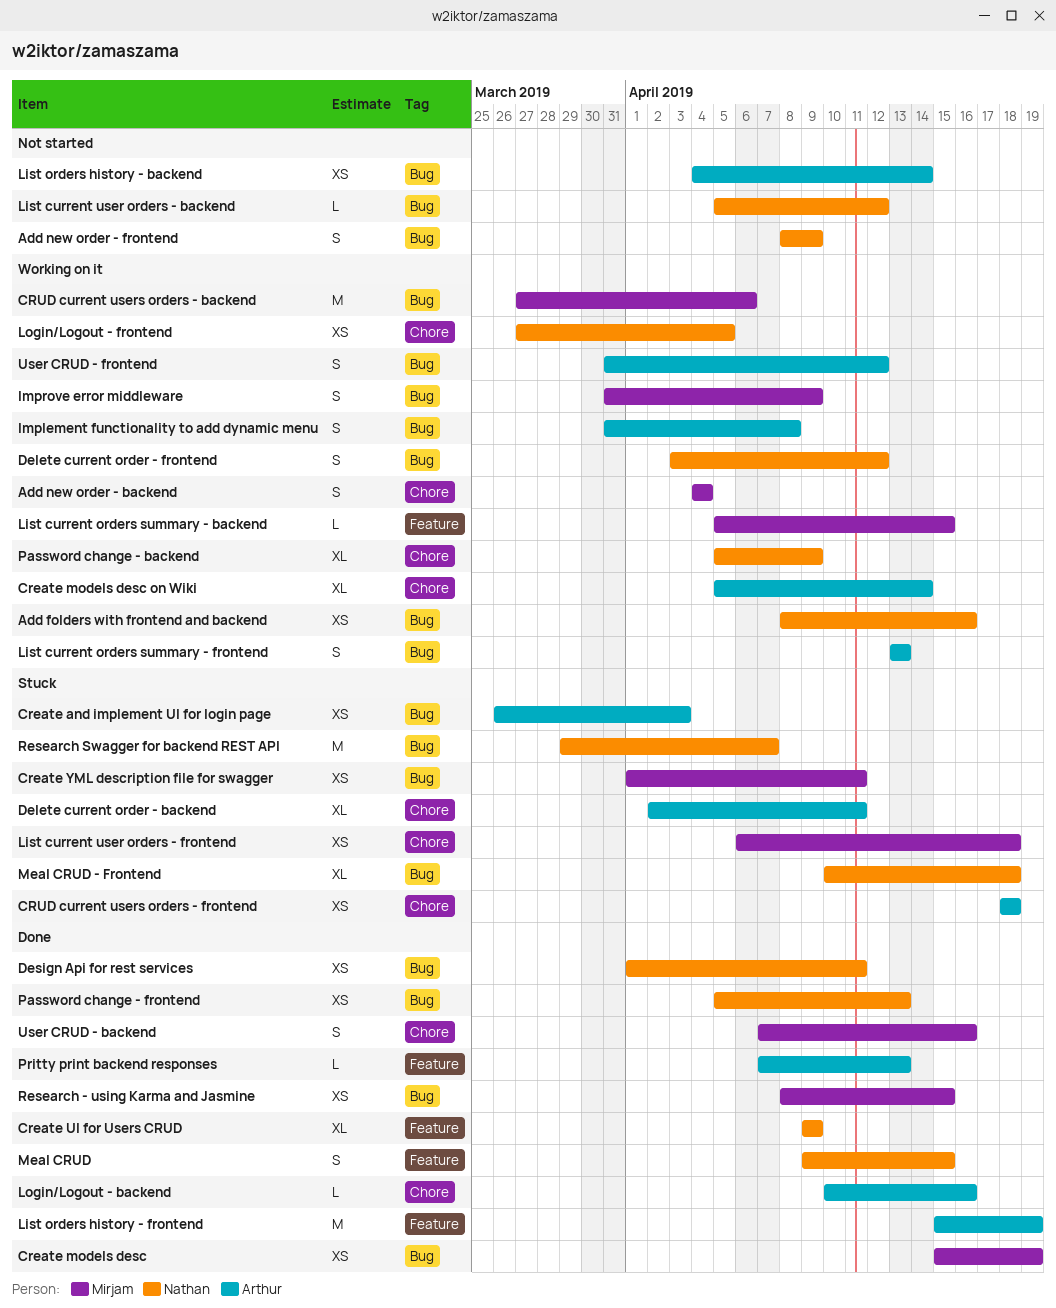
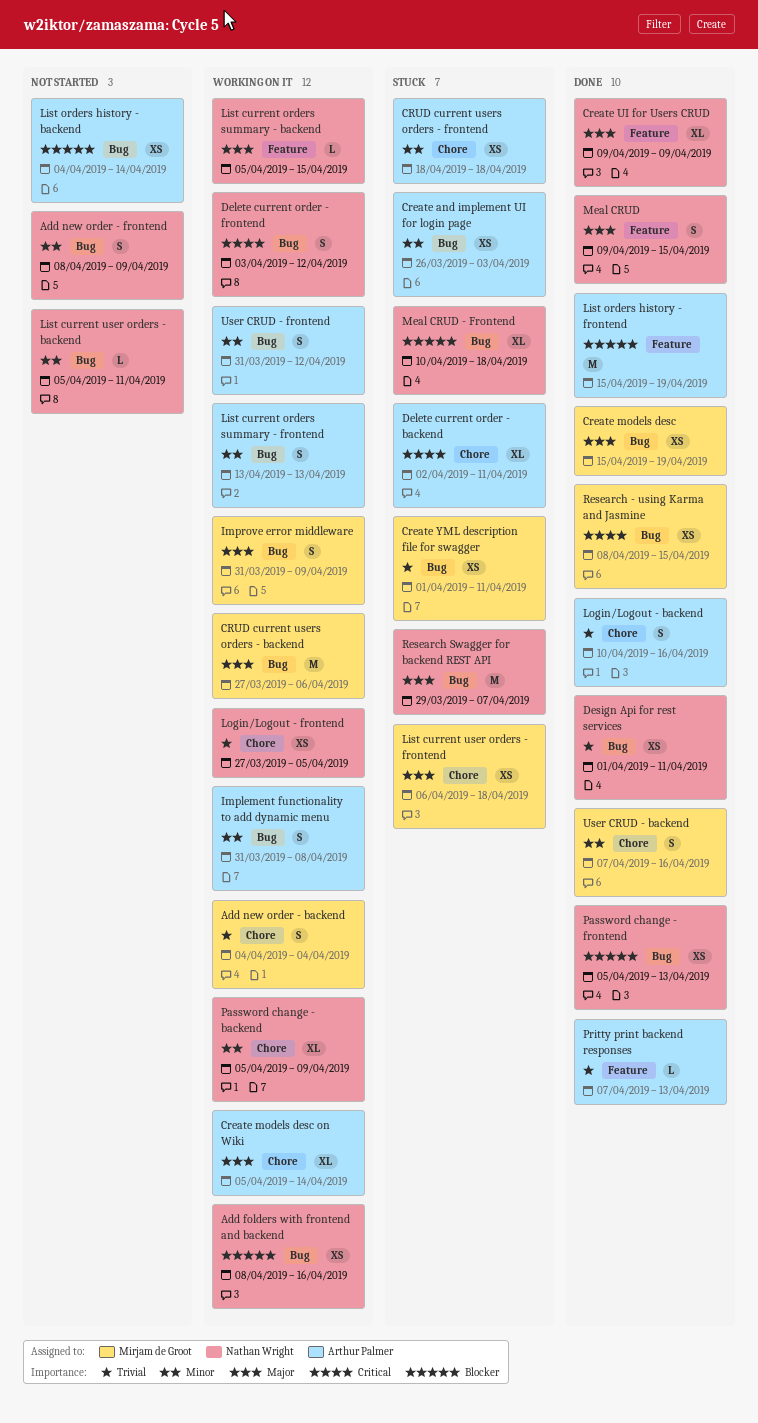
List current orders summary - backend, owner: Mirjam de Groot -> Nathan Wright
List current user orders - backend, due: Apr 12 -> Apr 11
Login/Logout - backend, estimate: L -> S

